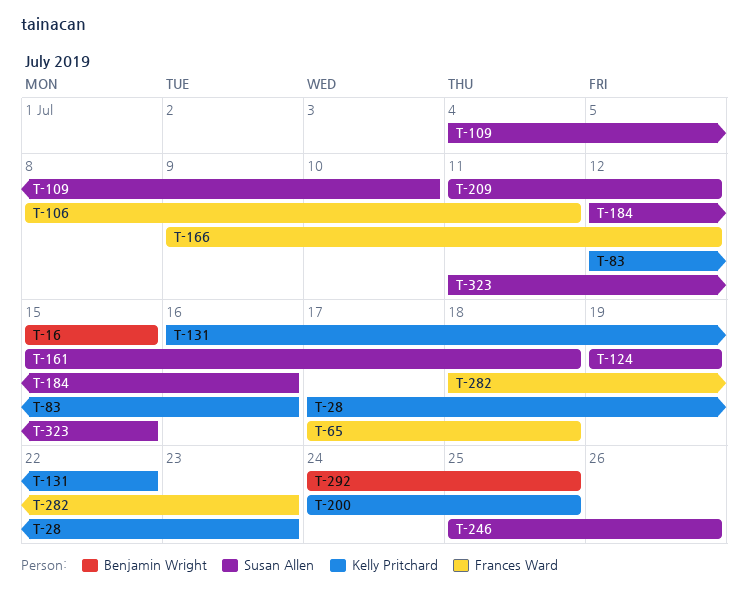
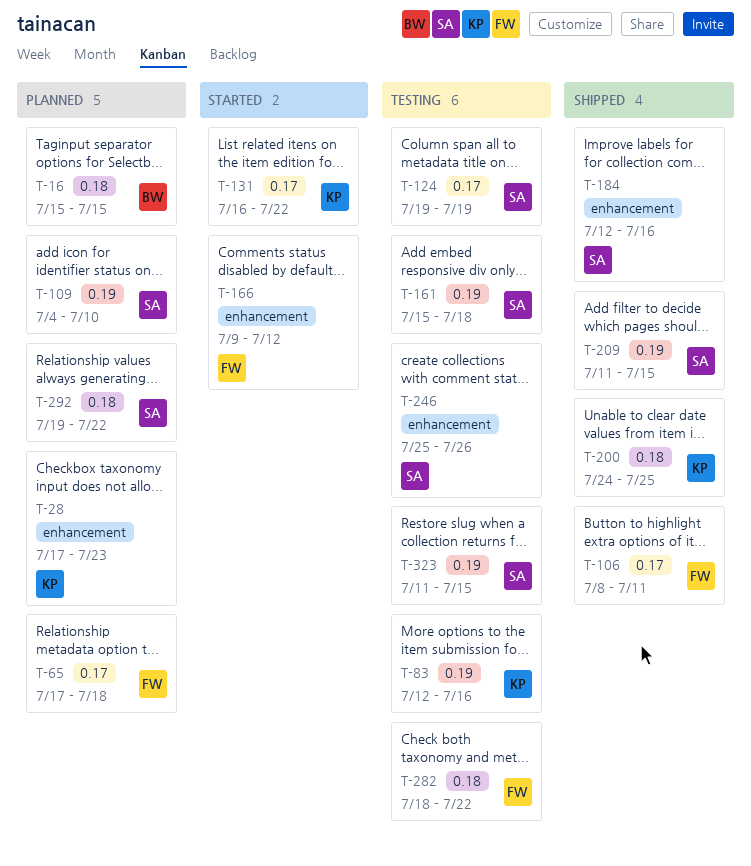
T-209, due: Jul 12 -> Jul 15
T-282, due: Jul 23 -> Jul 22
T-292, owner: Benjamin Wright -> Susan Allen
T-292, start: Jul 24 -> Jul 19
T-292, due: Jul 25 -> Jul 22

